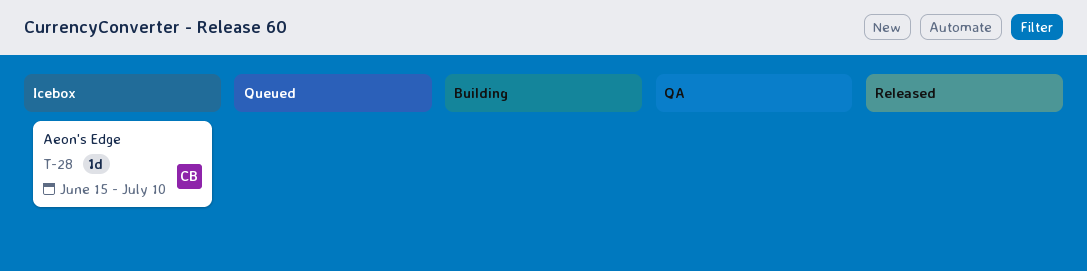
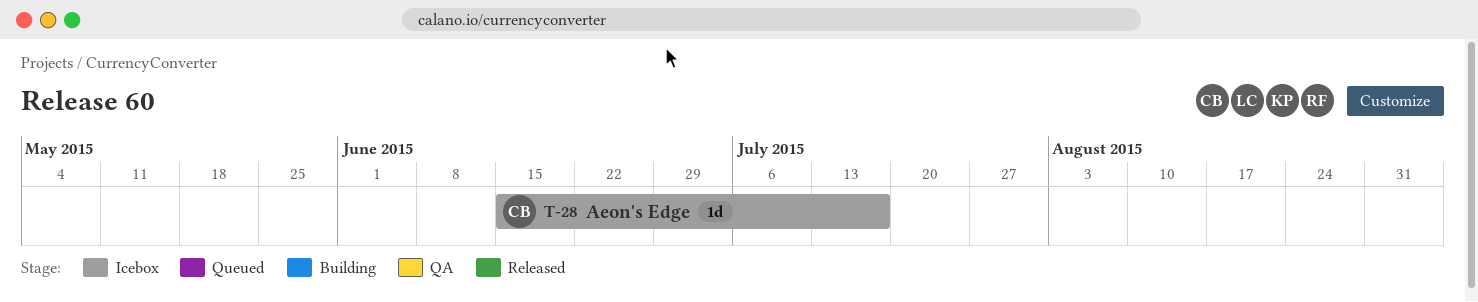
T-28, due: Jul 10 -> Jul 17

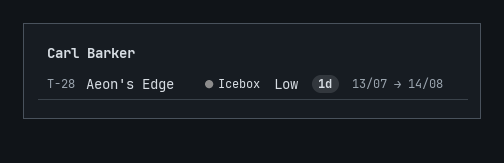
T-28, start: Jun 15 -> Jul 13
T-28, due: Jul 17 -> Aug 14

